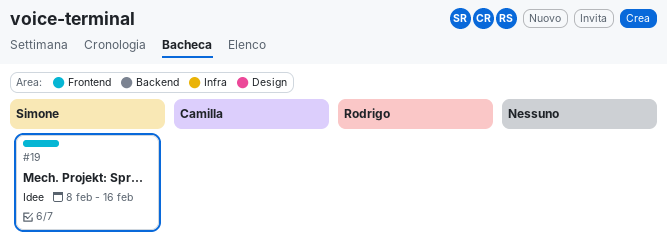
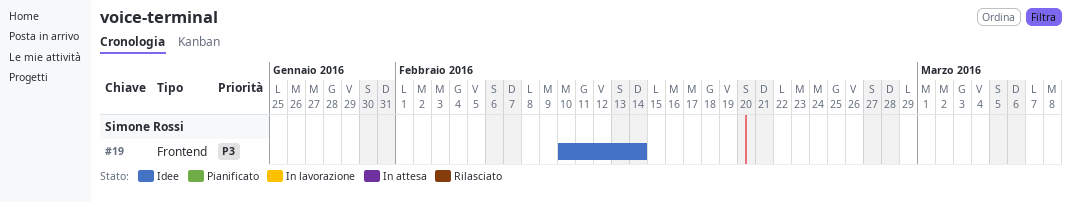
#19, start: Feb 8 -> Feb 10
#19, due: Feb 16 -> Feb 14

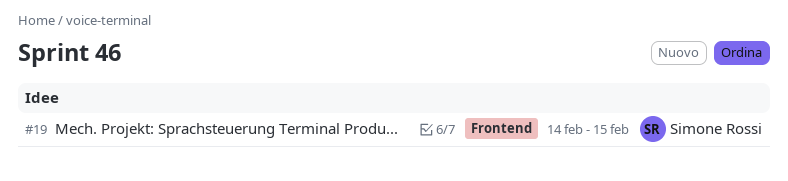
#19, start: Feb 10 -> Feb 14
#19, due: Feb 14 -> Feb 15

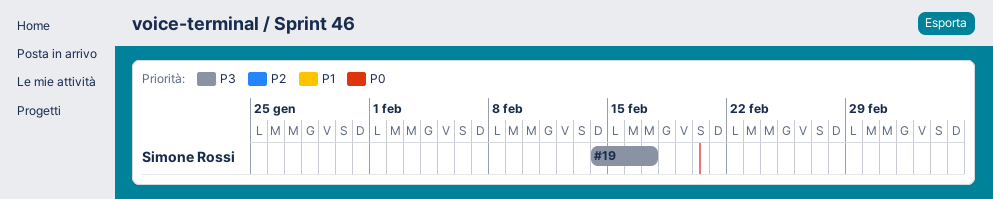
#19, due: Feb 15 -> Feb 17

